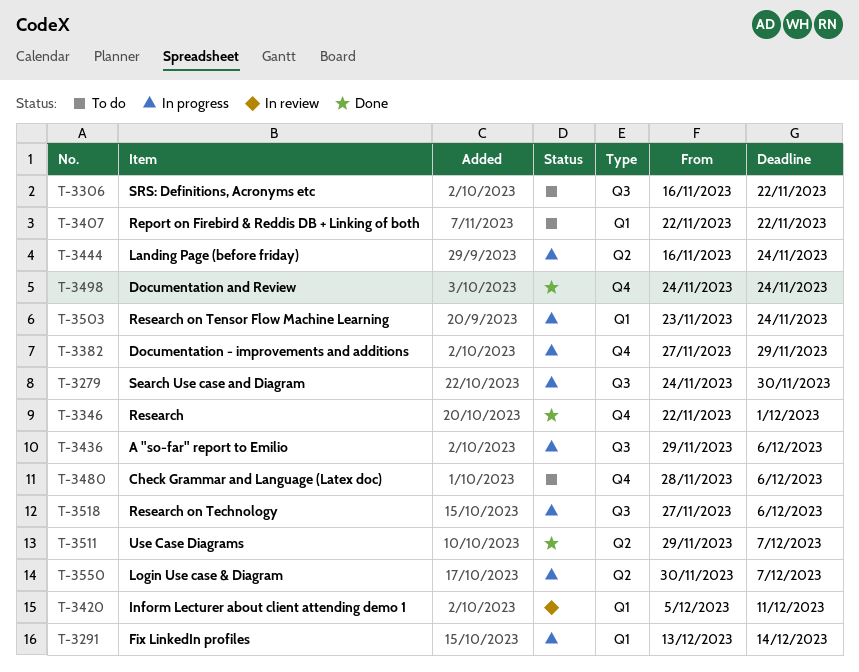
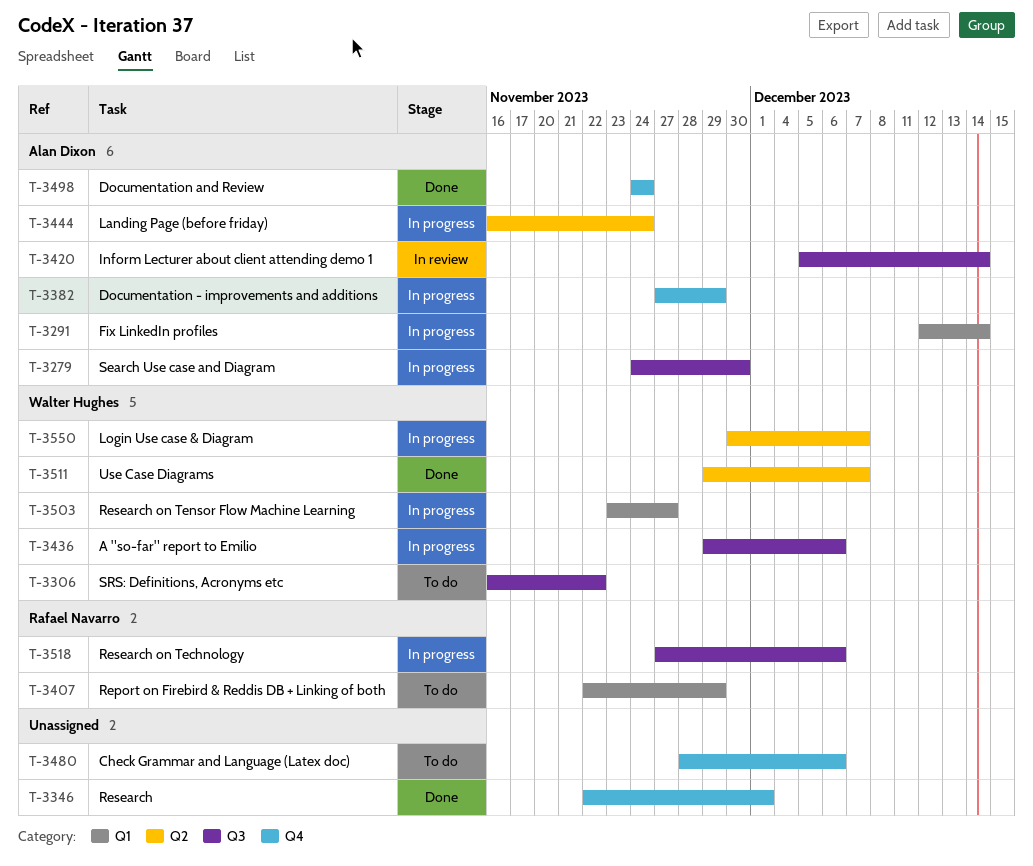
T-3291, start: Dec 13 -> Dec 12
T-3407, due: Nov 22 -> Nov 29
T-3420, label: Q1 -> Q3
T-3420, due: Dec 11 -> Dec 14
T-3503, due: Nov 24 -> Nov 27

